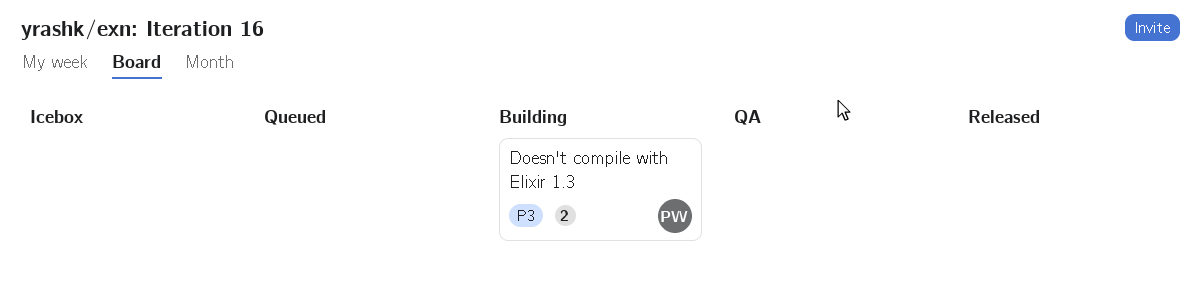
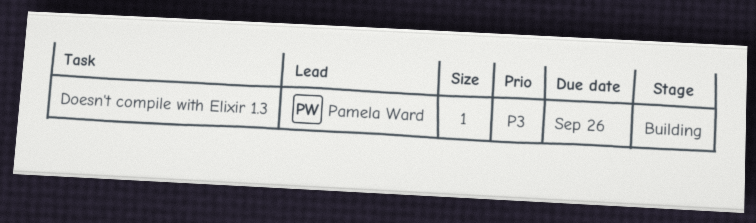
Doesn't compile with Elixir 1.3, estimate: 2 -> 1

